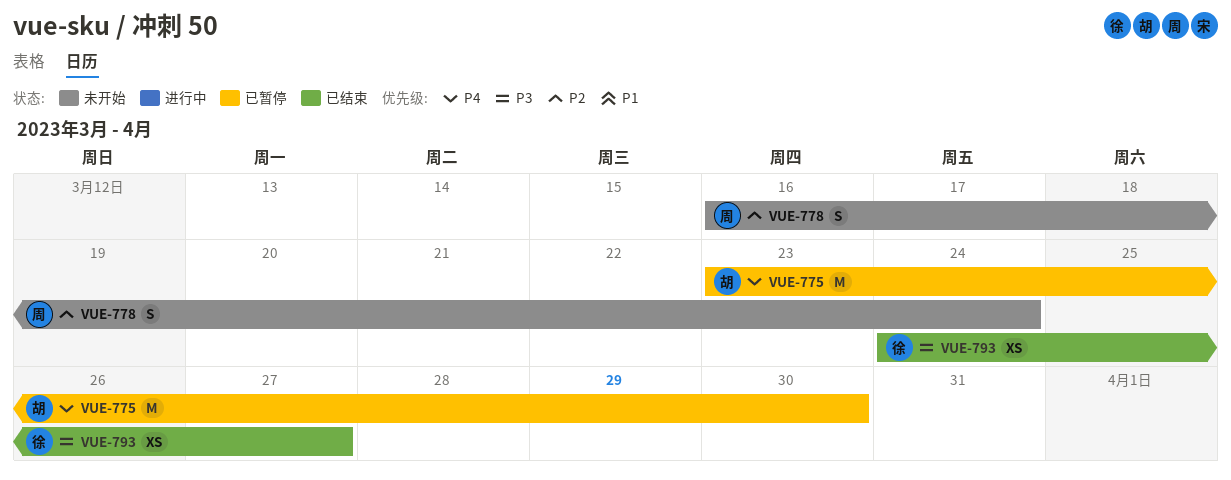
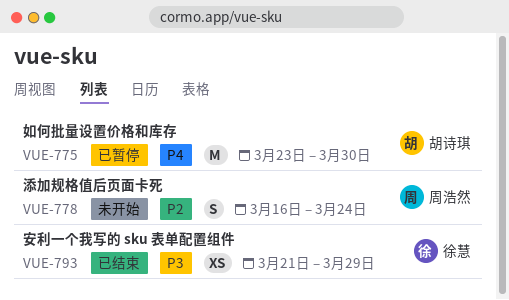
VUE-793, start: Mar 24 -> Mar 21
VUE-793, due: Mar 27 -> Mar 29

